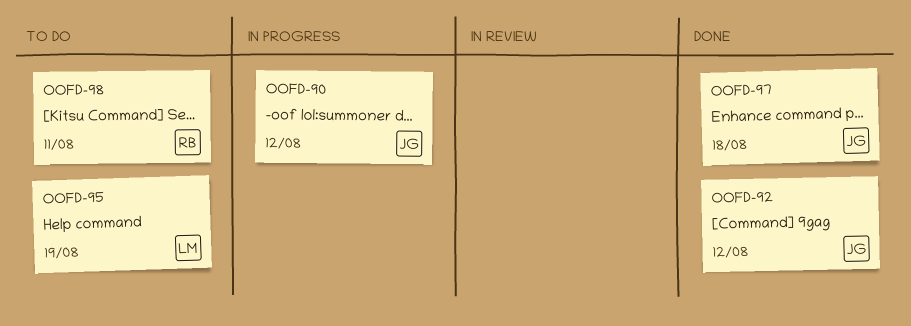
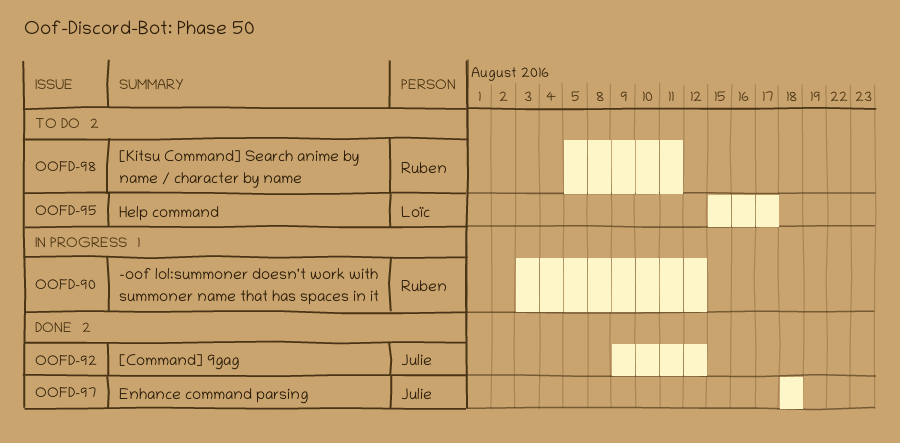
OOFD-90, owner: Julie -> Ruben
OOFD-95, due: Aug 19 -> Aug 17

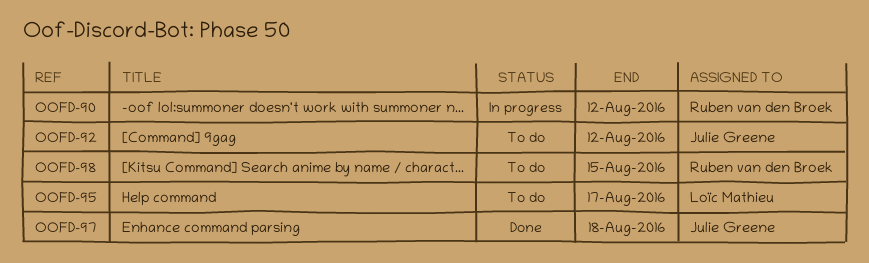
OOFD-92, status: Done -> To do
OOFD-98, due: Aug 11 -> Aug 15

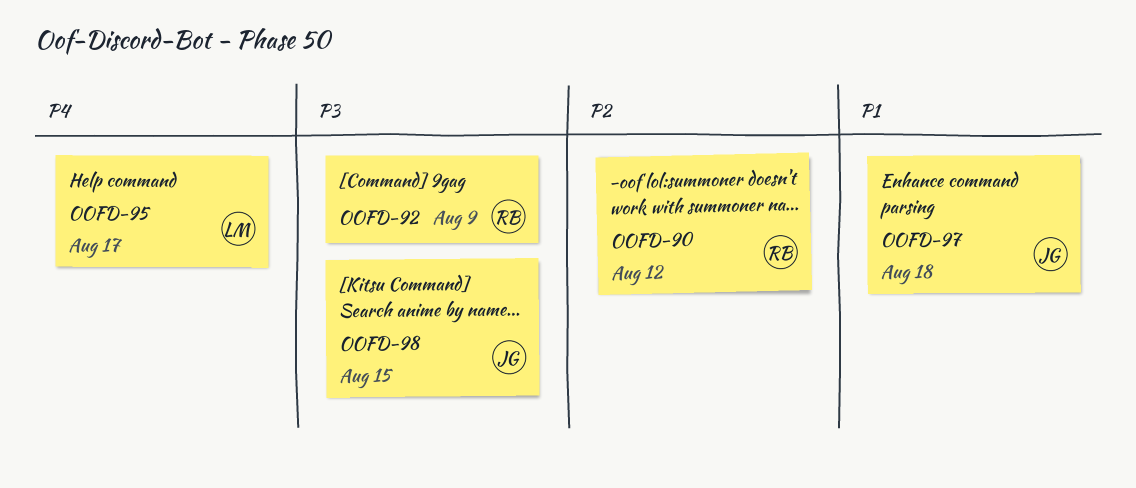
OOFD-92, owner: Julie Greene -> Ruben van den Broek
OOFD-92, due: Aug 12 -> Aug 9
OOFD-98, owner: Ruben van den Broek -> Julie Greene

